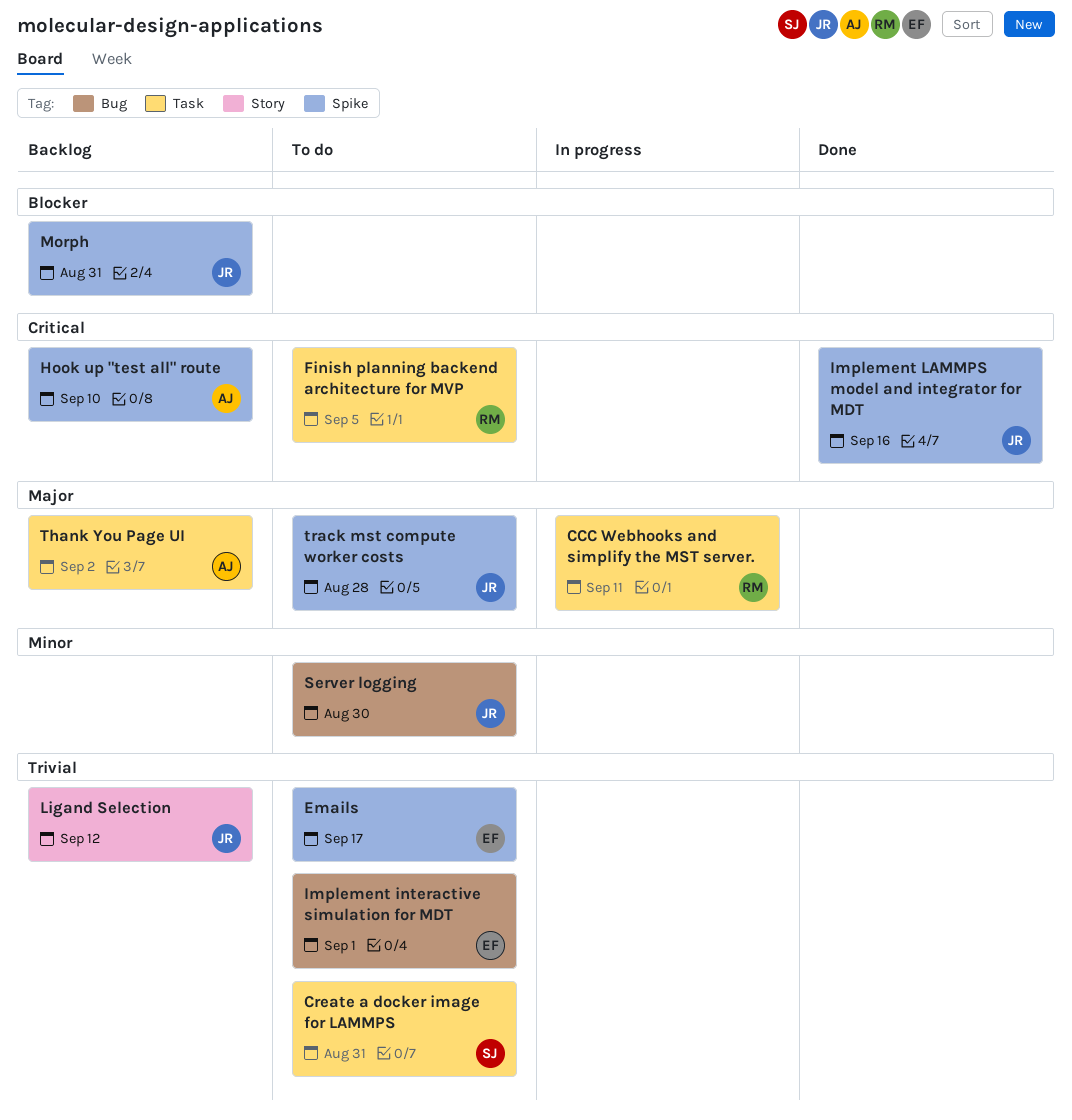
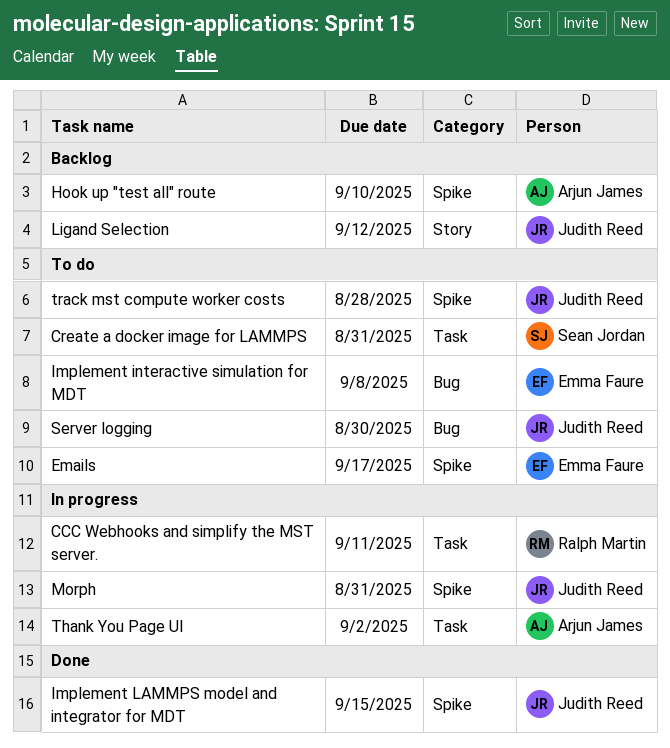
Finish planning backend architecture for MVP: present -> none
Implement interactive simulation for MDT, due: Sep 1 -> Sep 8
Implement LAMMPS model and integrator for MDT, due: Sep 16 -> Sep 15
Morph, status: Backlog -> In progress
Thank You Page UI, status: Backlog -> In progress

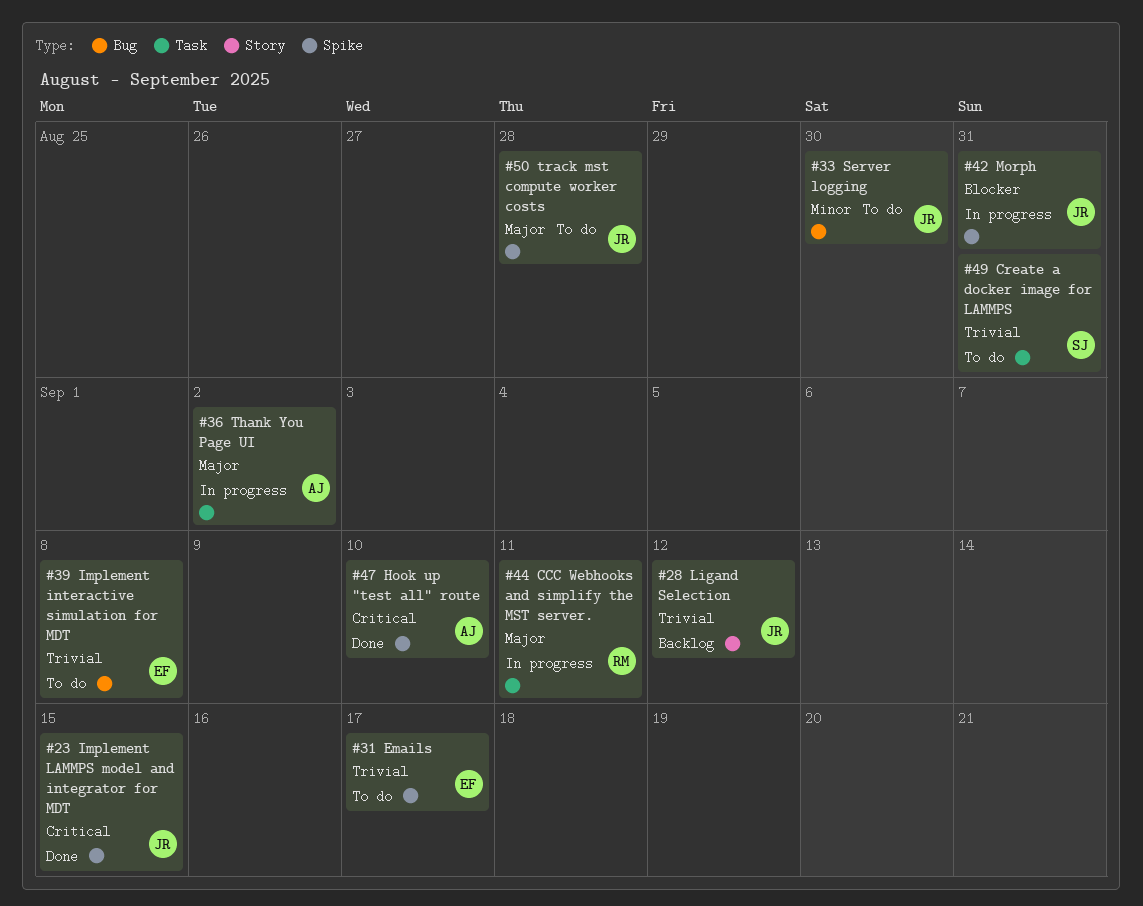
Hook up "test all" route, status: Backlog -> Done

